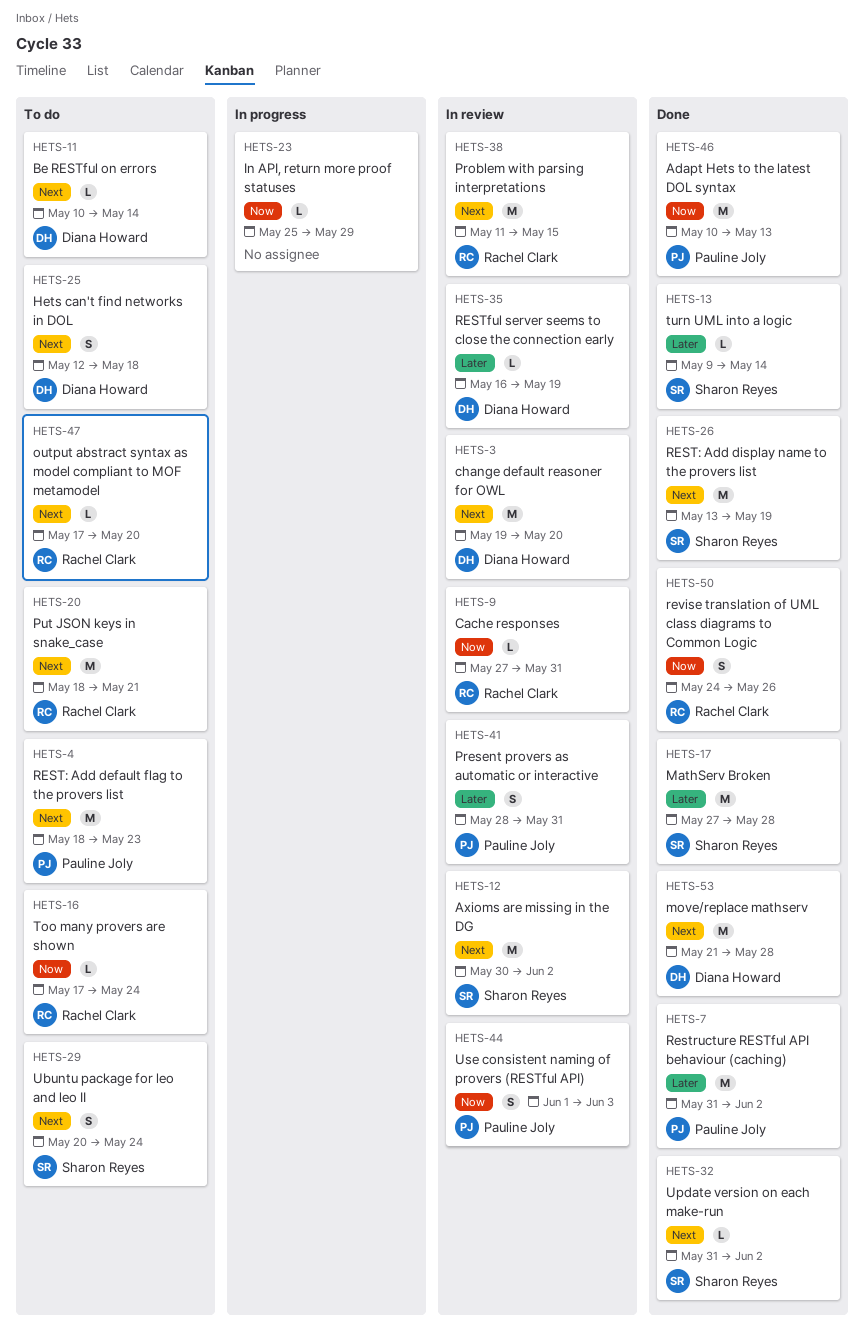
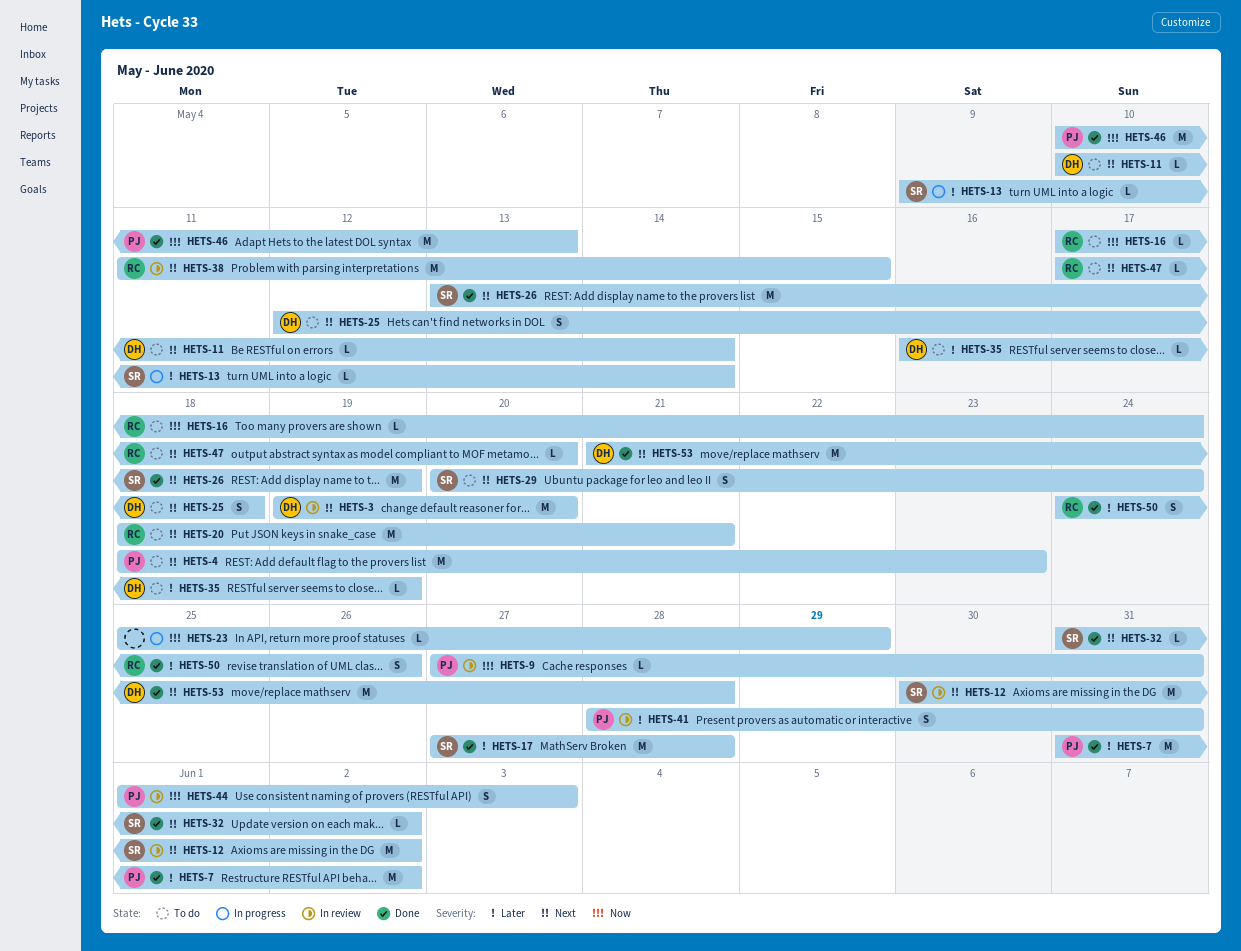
HETS-9, owner: Rachel Clark -> Pauline Joly
HETS-13, status: Done -> In progress
HETS-35, status: In review -> To do
HETS-50, priority: Now -> Later

